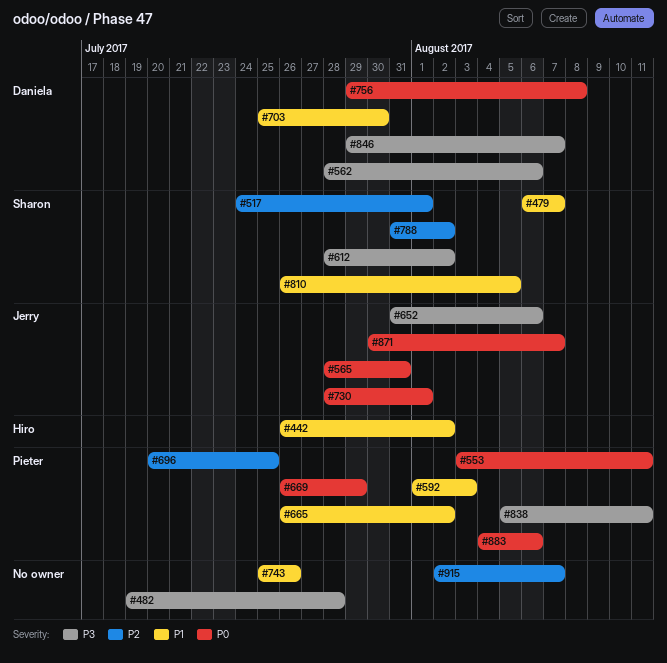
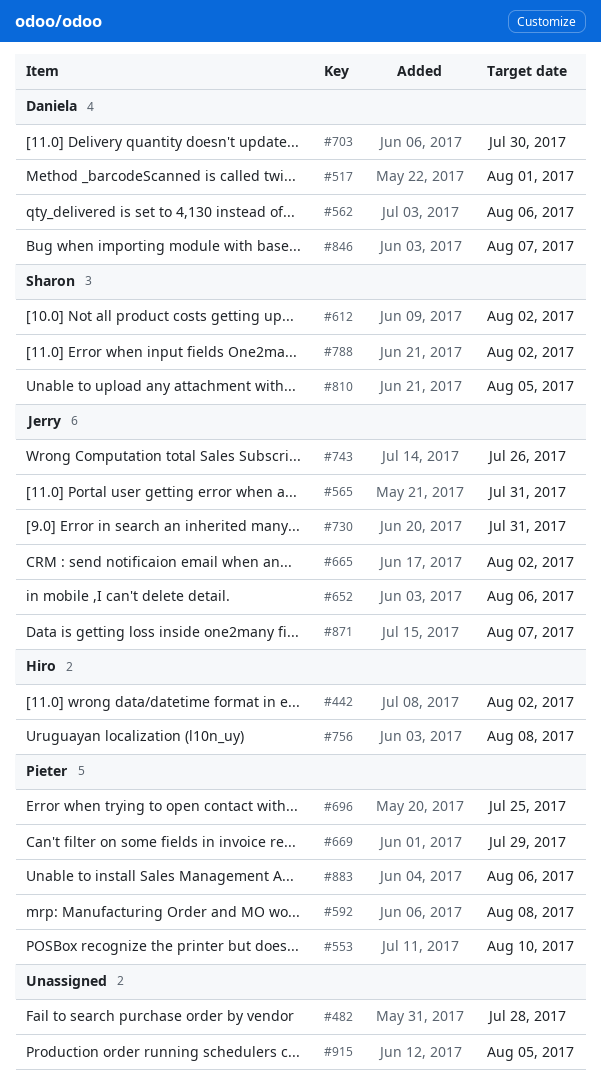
#479: present -> none
#517, owner: Sharon -> Daniela
#553, due: Aug 11 -> Aug 10
#592, due: Aug 3 -> Aug 8
#665, owner: Pieter -> Jerry
#730, due: Aug 1 -> Jul 31
#743, owner: none -> Jerry
#756, owner: Daniela -> Hiro
#838: present -> none
#915, due: Aug 7 -> Aug 5

